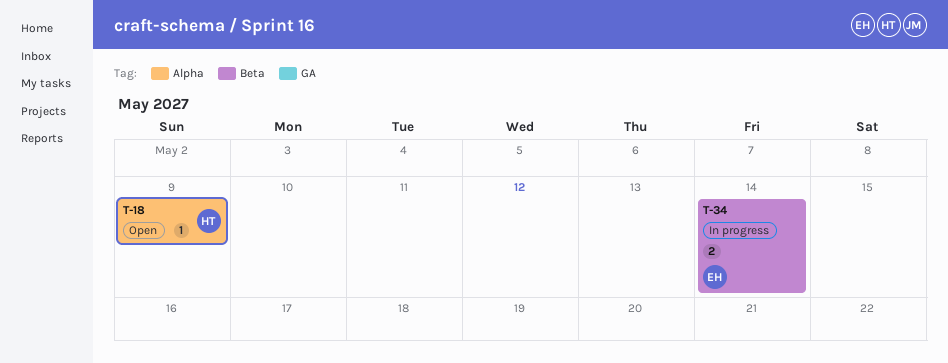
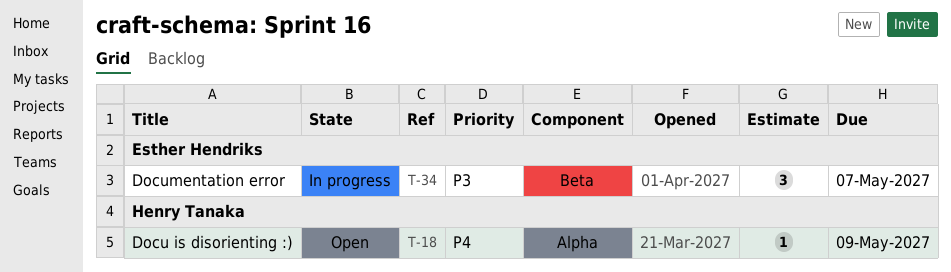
T-34, estimate: 2 -> 3
T-34, due: May 14 -> May 7

